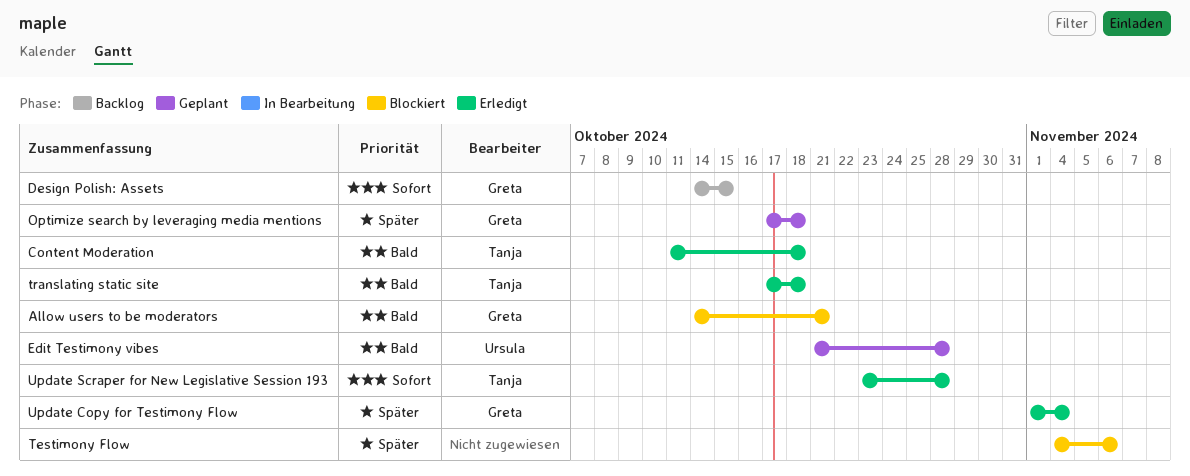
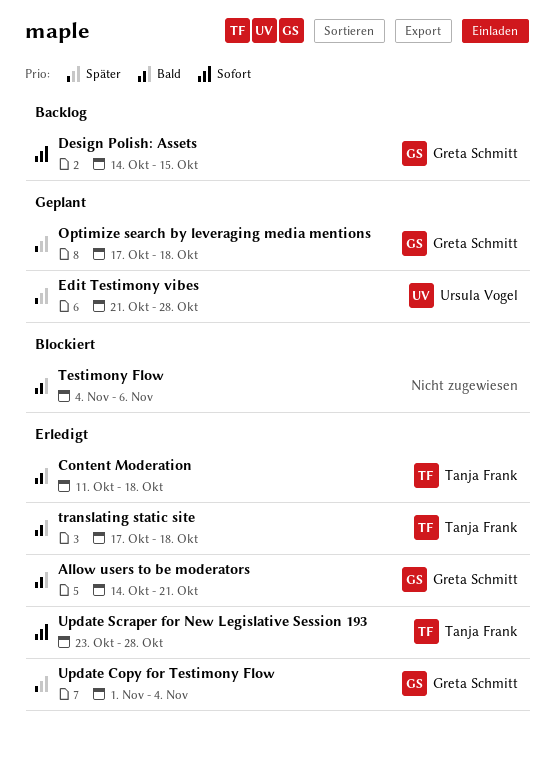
Allow users to be moderators, status: Blockiert -> Erledigt
Edit Testimony vibes, priority: Bald -> Später
Testimony Flow, priority: Später -> Bald

